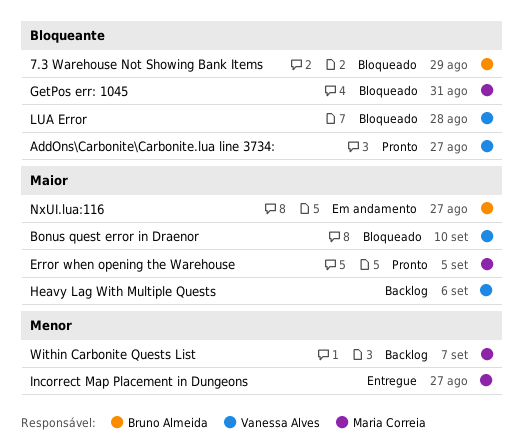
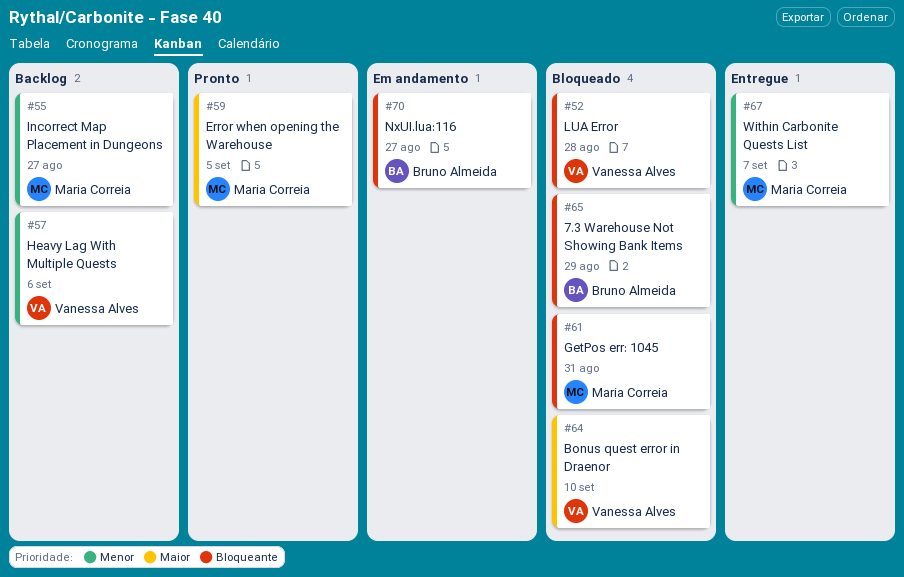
AddOns\Carbonite\Carbonite.lua line 3734:: present -> none
Heavy Lag With Multiple Quests, priority: Maior -> Menor
Incorrect Map Placement in Dungeons, status: Entregue -> Backlog
NxUI.lua:116, priority: Maior -> Bloqueante
Within Carbonite Quests List, status: Backlog -> Entregue

